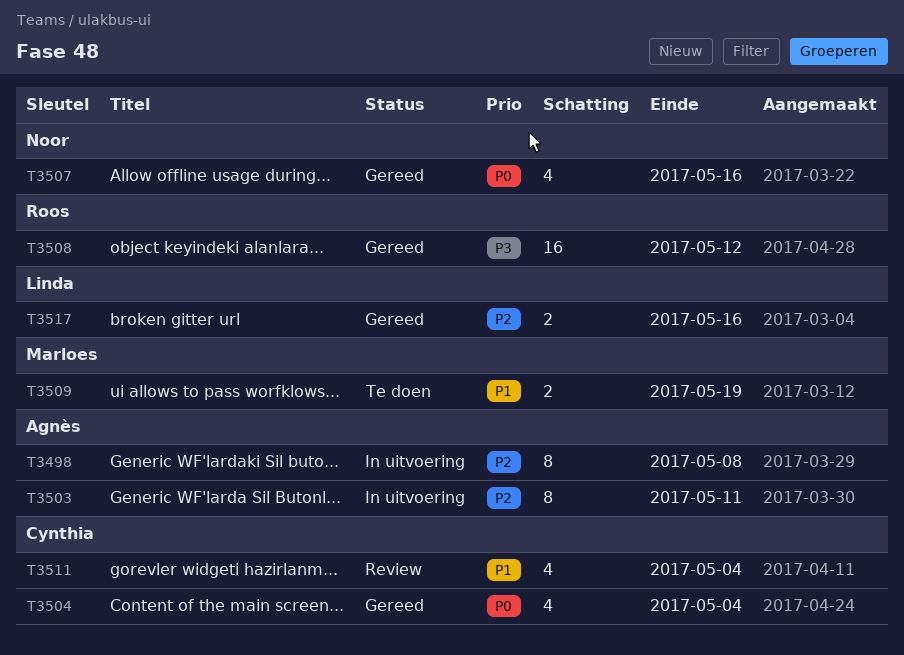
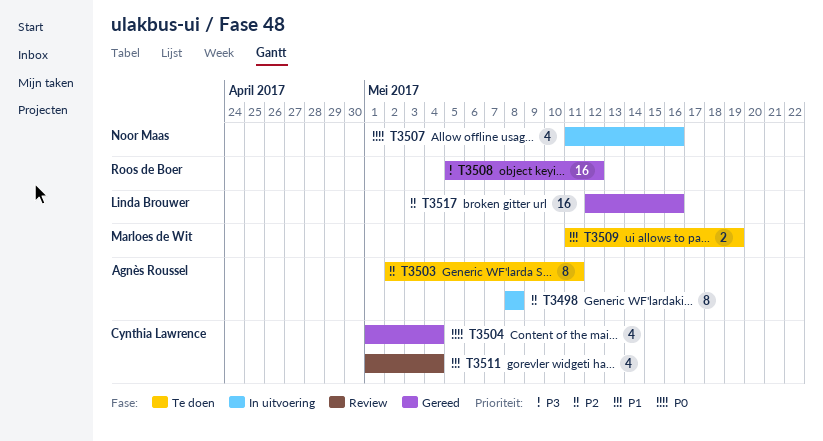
T3503, status: In uitvoering -> Te doen
T3507, status: Gereed -> In uitvoering
T3517, estimate: 2 -> 16

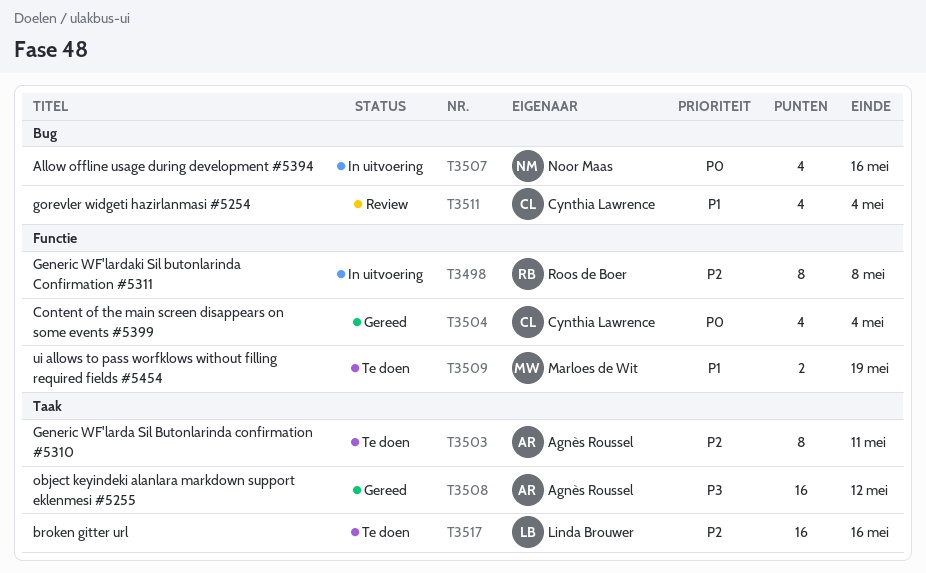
T3498, owner: Agnès Roussel -> Roos de Boer
T3508, owner: Roos de Boer -> Agnès Roussel
T3517, status: Gereed -> Te doen

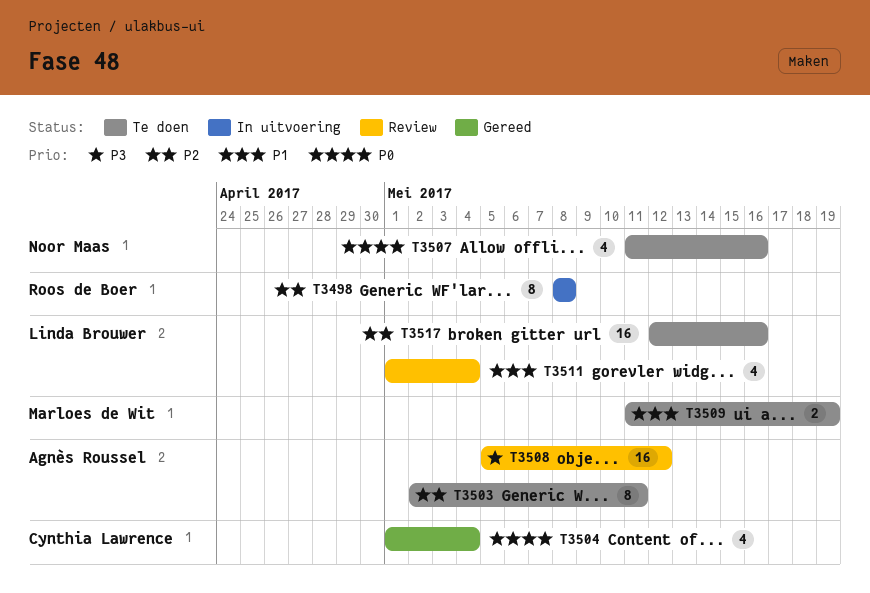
T3507, status: In uitvoering -> Te doen
T3508, status: Gereed -> Review
T3511, owner: Cynthia Lawrence -> Linda Brouwer

